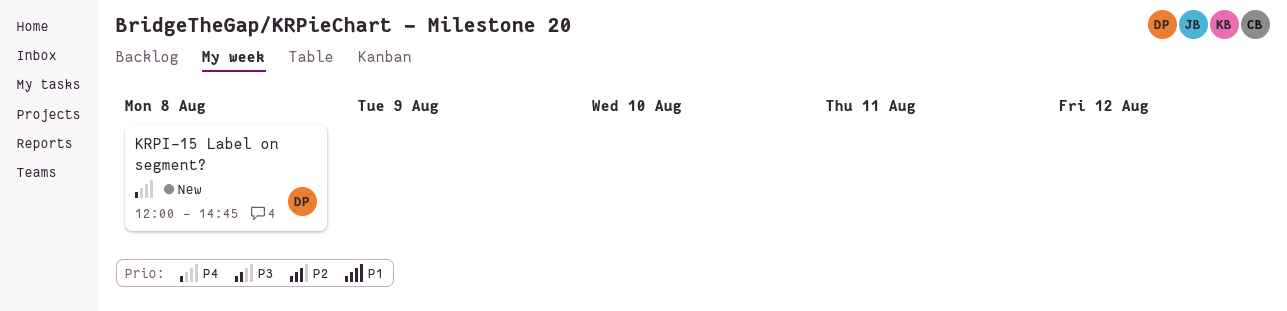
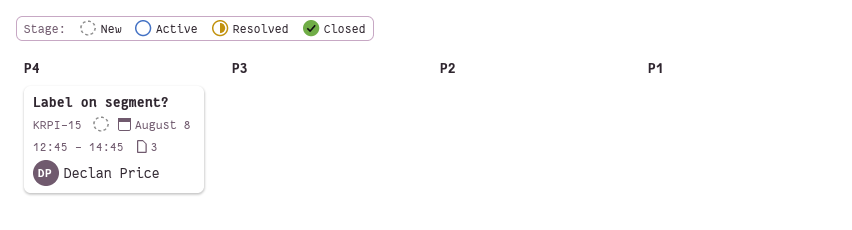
KRPI-15, begins: 12:00 -> 12:45

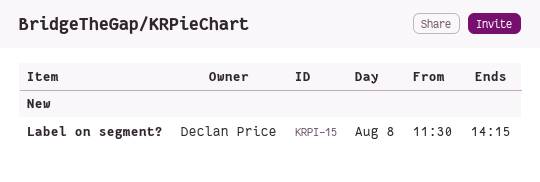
KRPI-15, begins: 12:45 -> 11:30
KRPI-15, ends: 14:45 -> 14:15

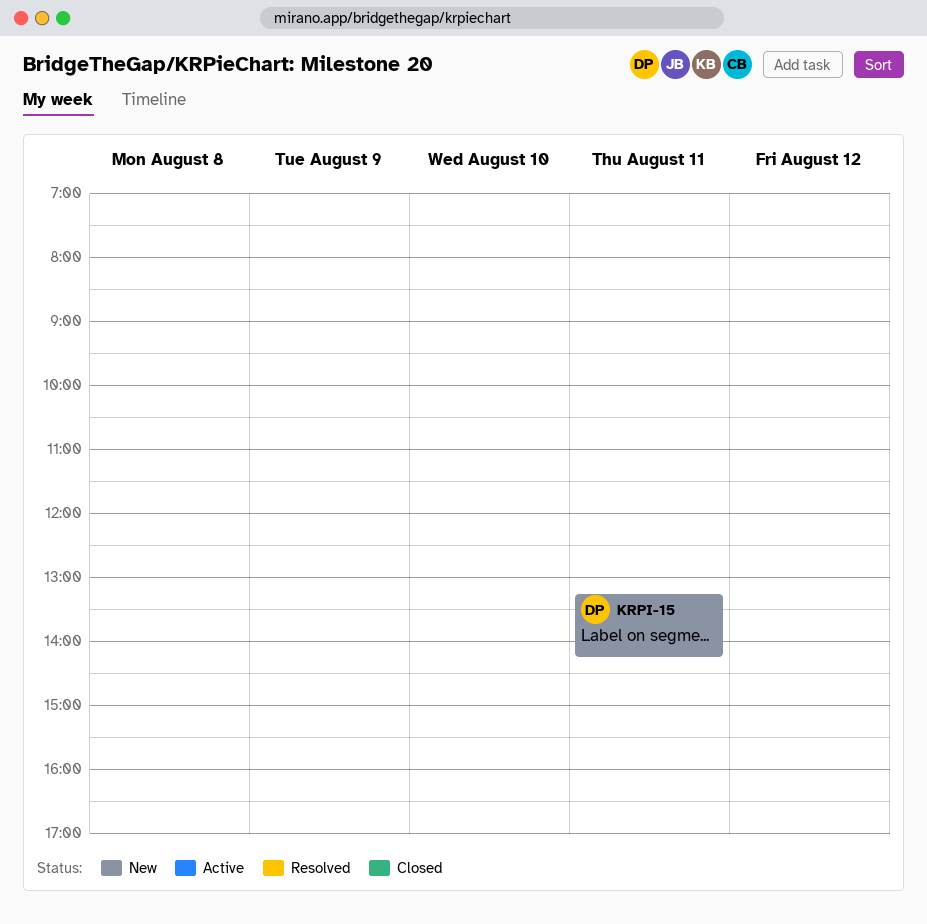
KRPI-15, day: Aug 8 -> Aug 11
KRPI-15, begins: 11:30 -> 13:15

